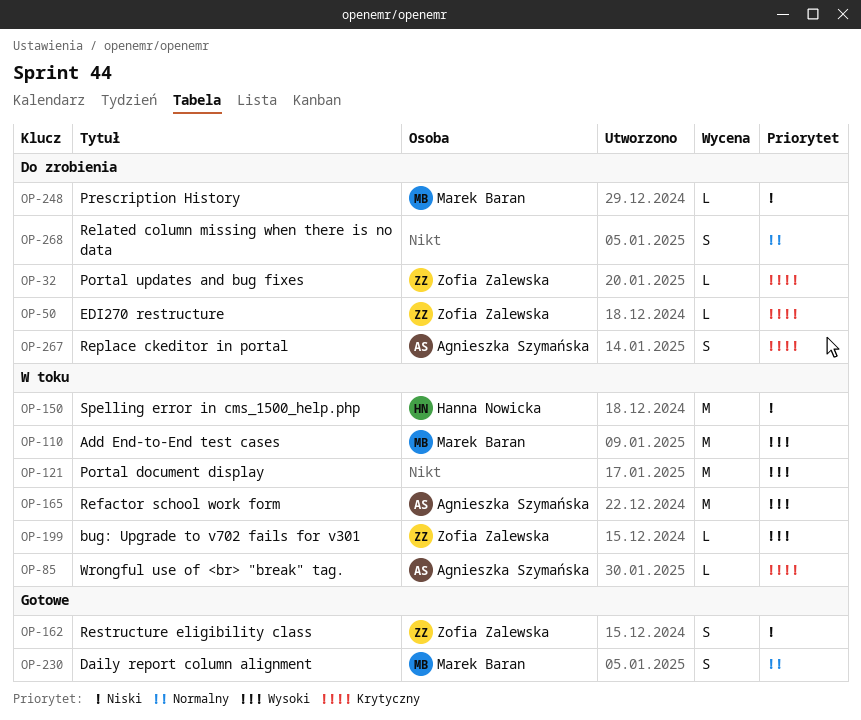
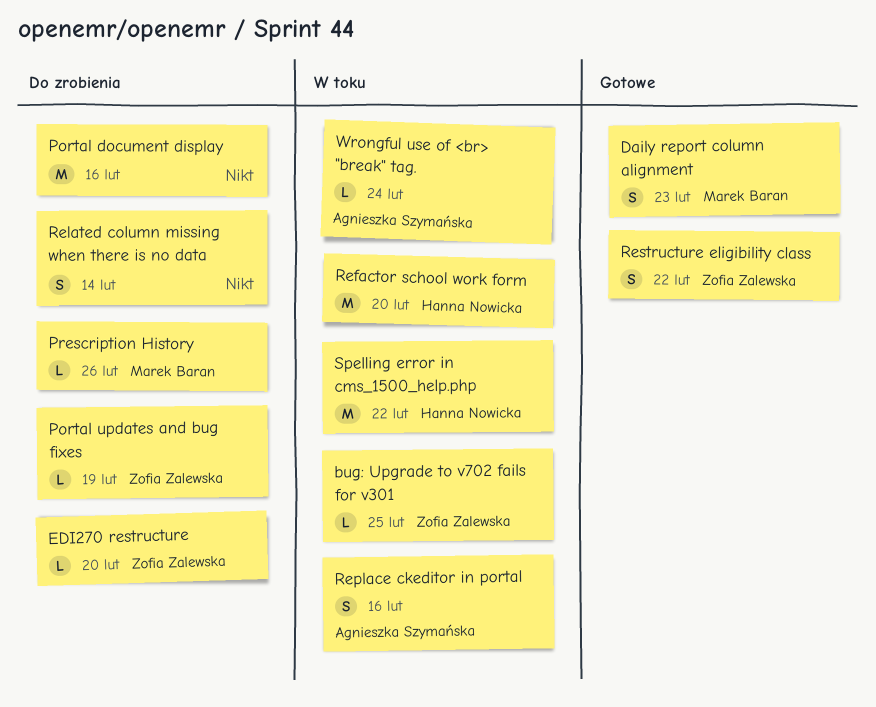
Add End-to-End test cases: present -> none
Portal document display, status: W toku -> Do zrobienia
Refactor school work form, owner: Agnieszka Szymańska -> Hanna Nowicka
Replace ckeditor in portal, status: Do zrobienia -> W toku

